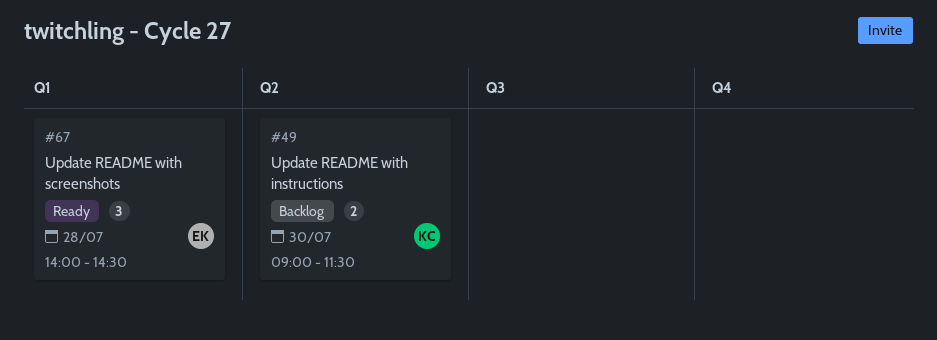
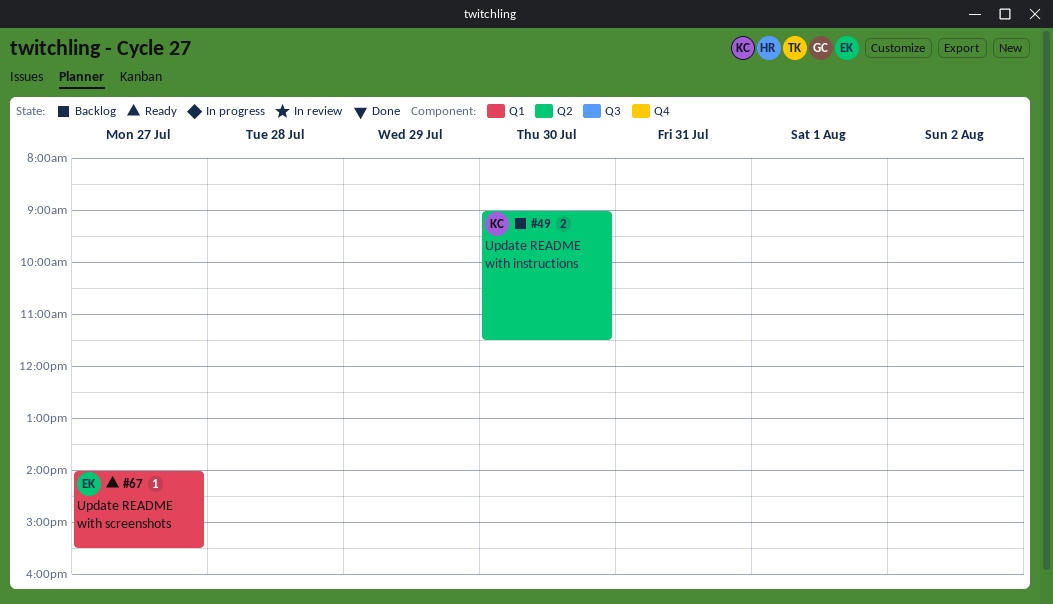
#67, estimate: 3 -> 1
#67, day: Jul 28 -> Jul 27
#67, ends: 14:30 -> 15:30

